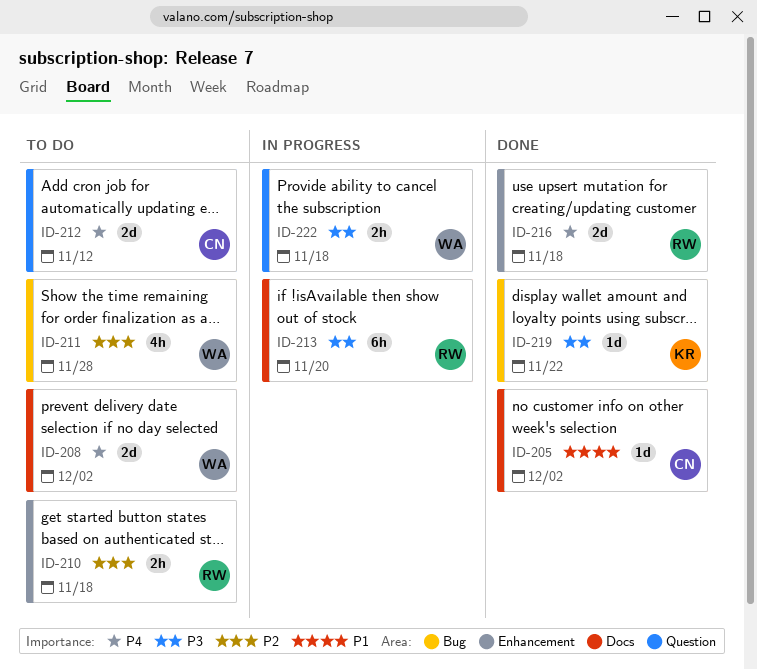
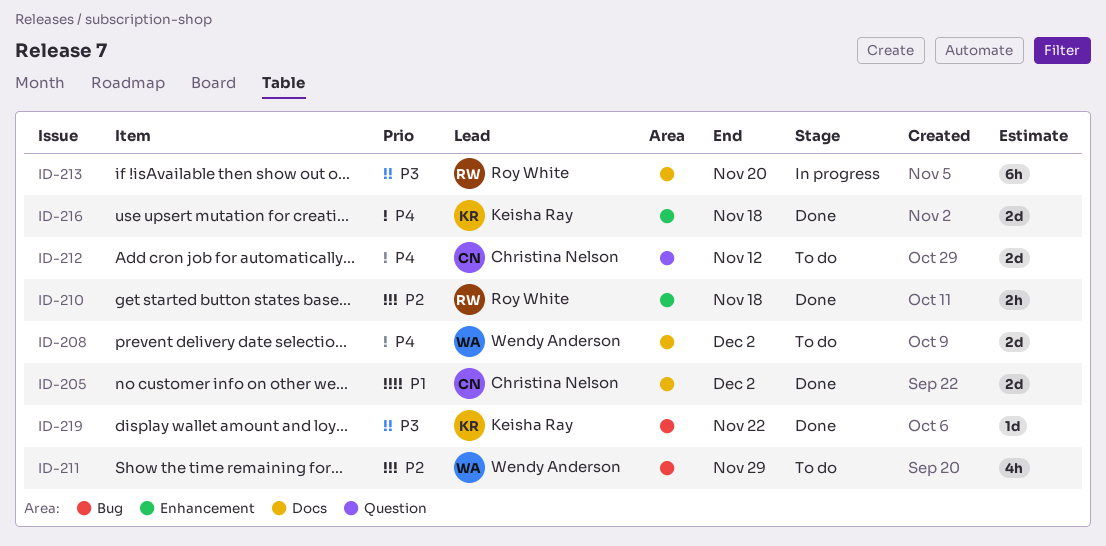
ID-205, estimate: 1d -> 2d
ID-210, status: To do -> Done
ID-211, due: Nov 28 -> Nov 29
ID-216, owner: Roy White -> Keisha Ray
ID-222: present -> none

